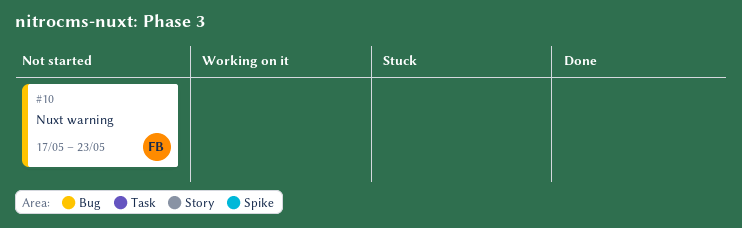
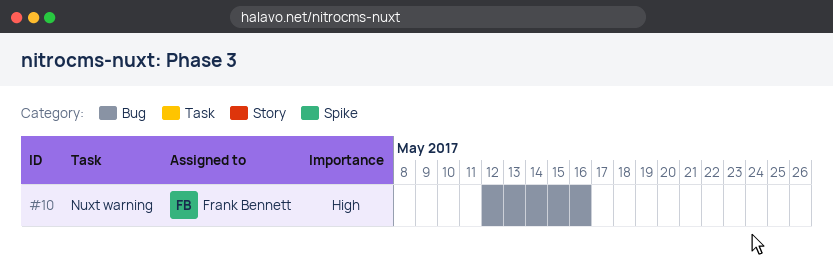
#10, start: May 17 -> May 12
#10, due: May 23 -> May 16

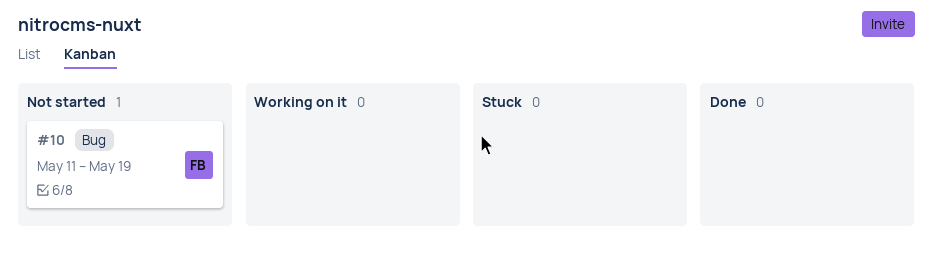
#10, start: May 12 -> May 11
#10, due: May 16 -> May 19

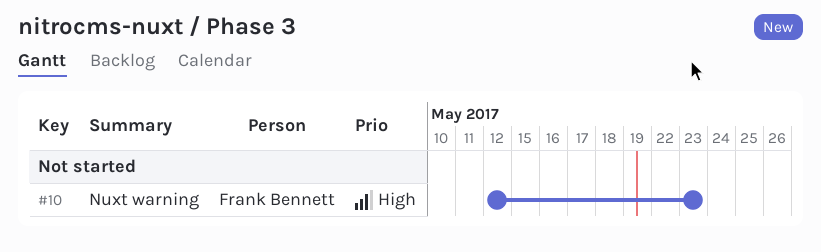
#10, start: May 11 -> May 12
#10, due: May 19 -> May 23

